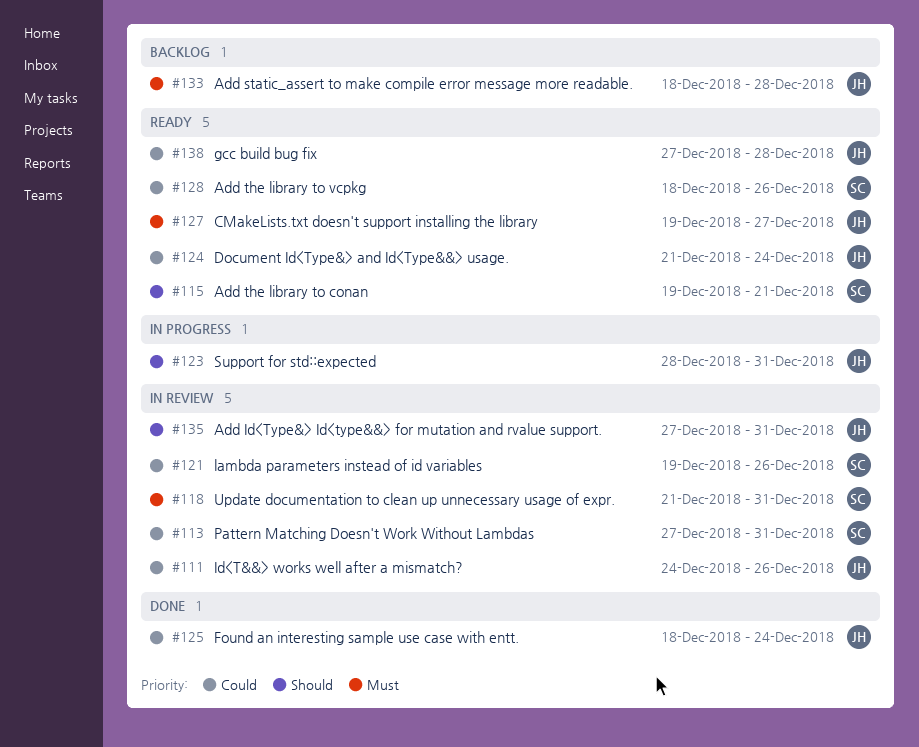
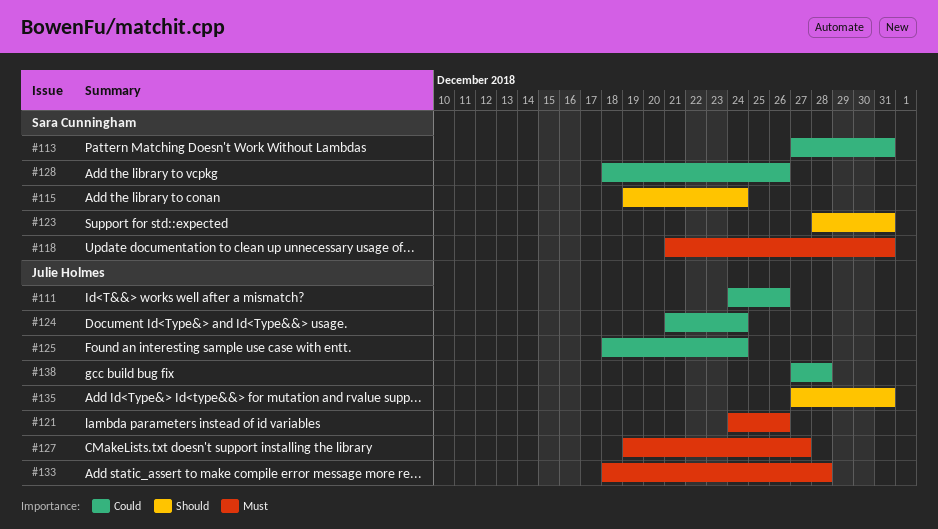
#115, due: Dec 21 -> Dec 24
#121, owner: Sara Cunningham -> Julie Holmes
#121, priority: Could -> Must
#121, start: Dec 19 -> Dec 24
#123, owner: Julie Holmes -> Sara Cunningham

